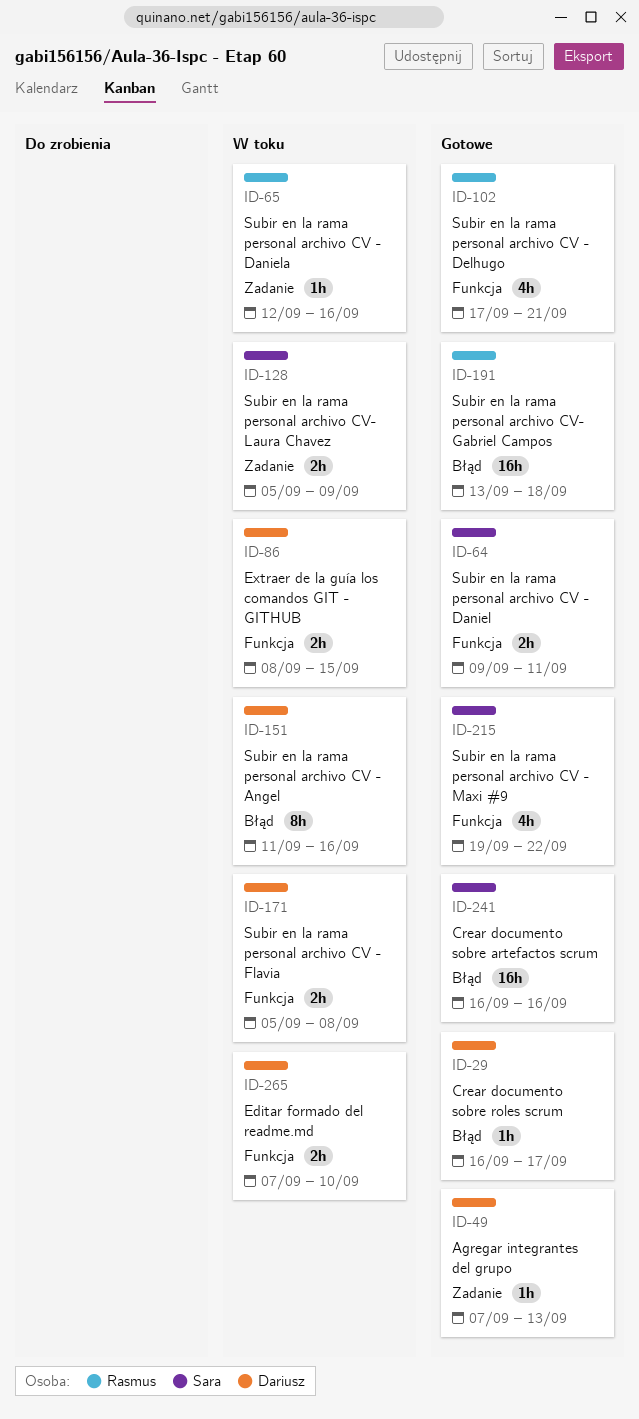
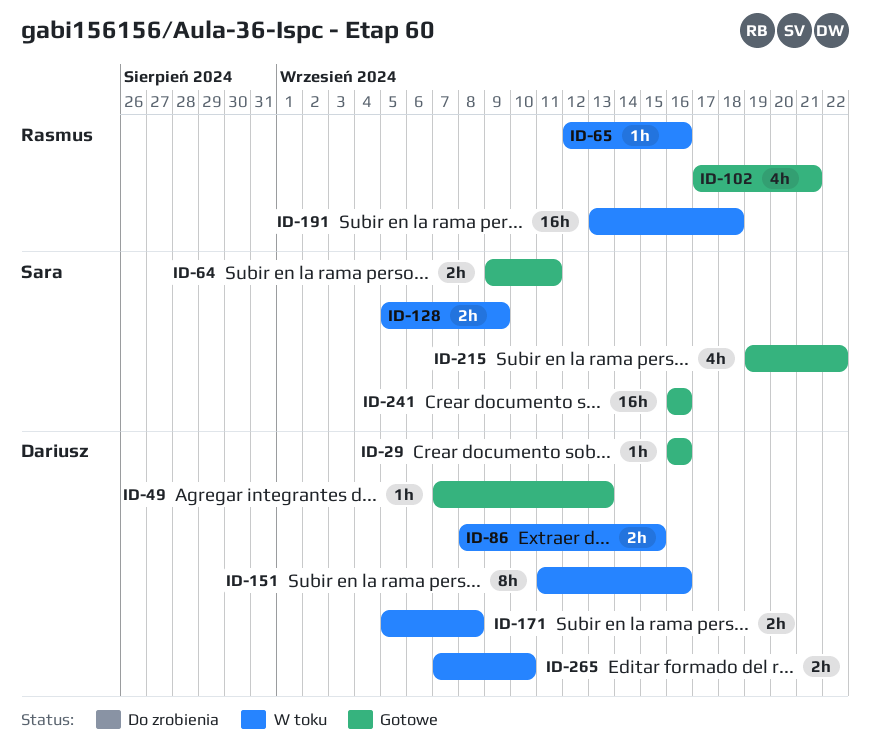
ID-29, due: Sep 17 -> Sep 16
ID-191, status: Gotowe -> W toku

